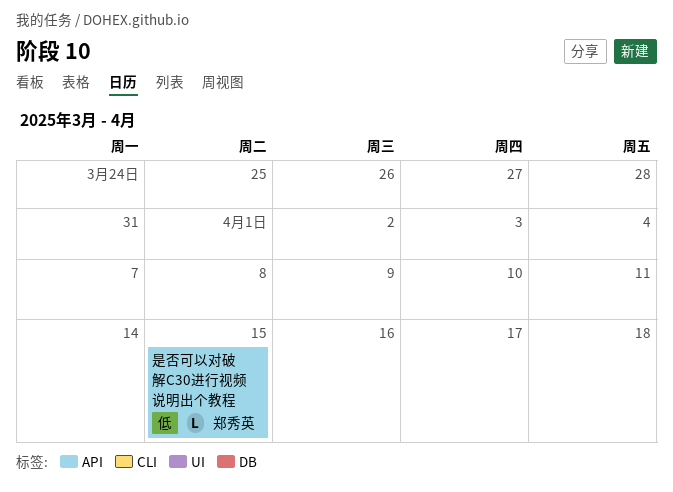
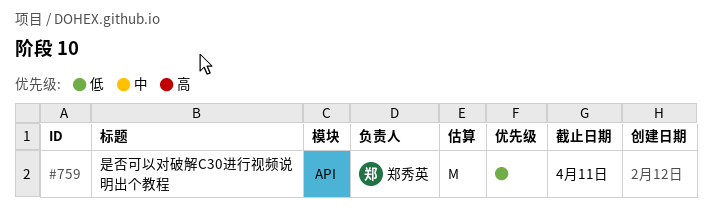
是否可以对破解C30进行视频说明出个教程, estimate: L -> M
是否可以对破解C30进行视频说明出个教程, due: Apr 15 -> Apr 11

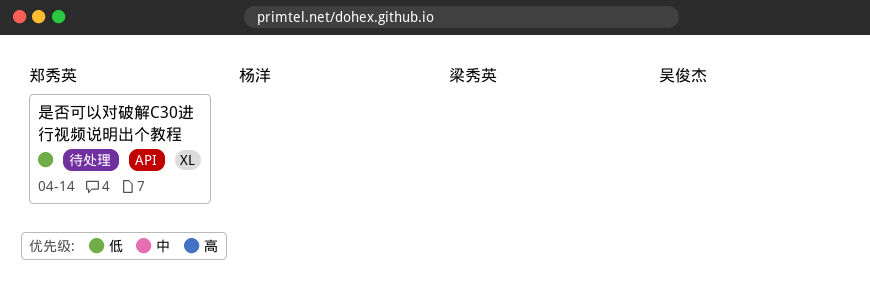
是否可以对破解C30进行视频说明出个教程, estimate: M -> XL
是否可以对破解C30进行视频说明出个教程, due: Apr 11 -> Apr 14

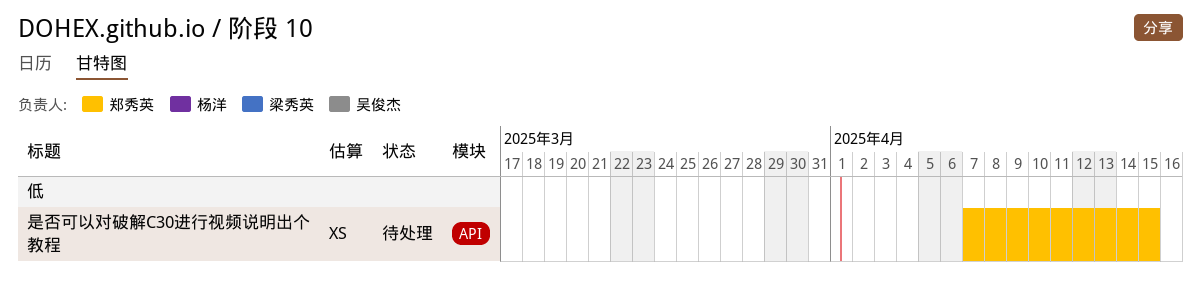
是否可以对破解C30进行视频说明出个教程, estimate: XL -> XS
是否可以对破解C30进行视频说明出个教程, due: Apr 14 -> Apr 15

